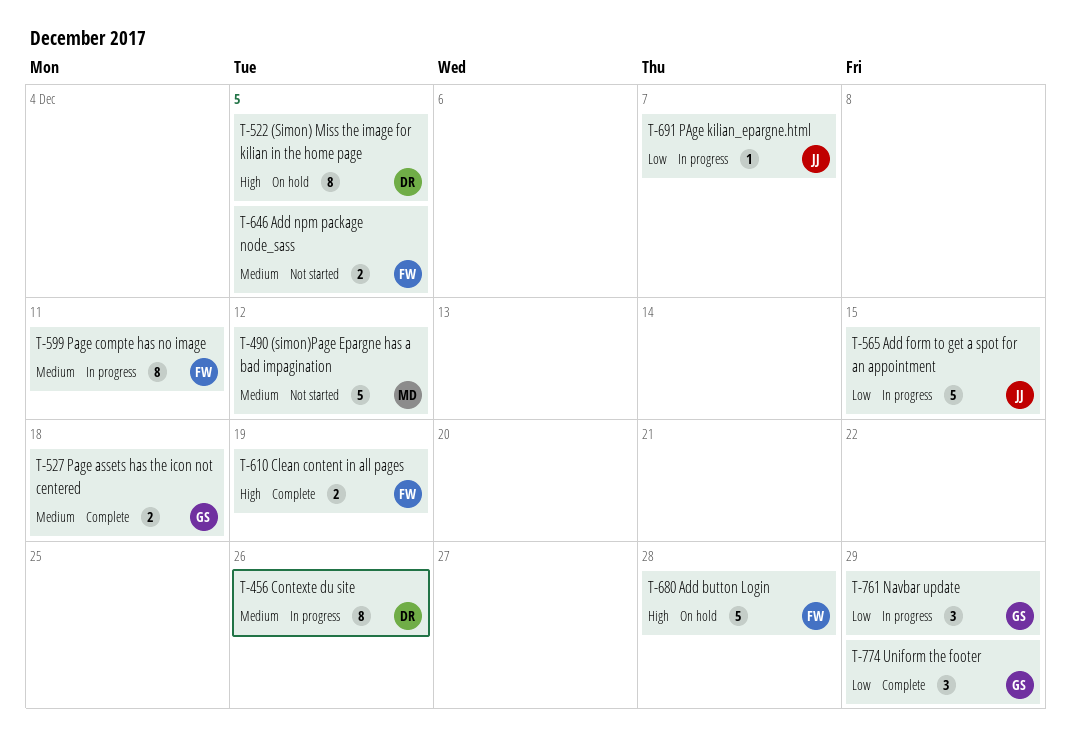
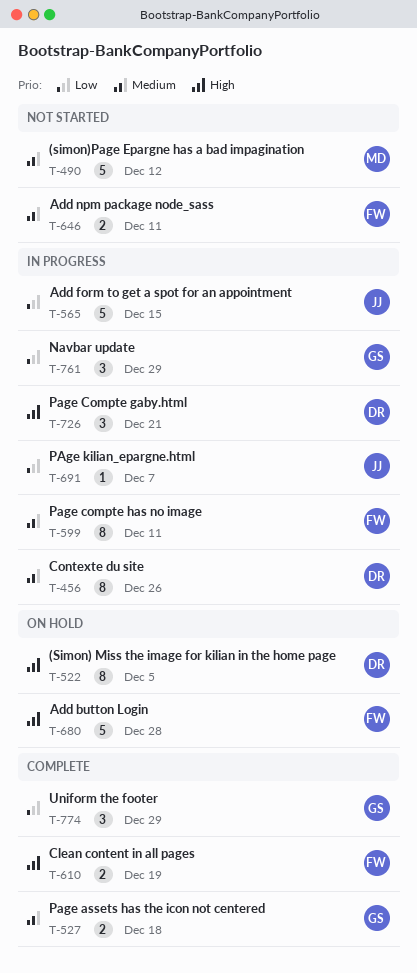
T-646, due: Dec 5 -> Dec 11
T-726: none -> present

